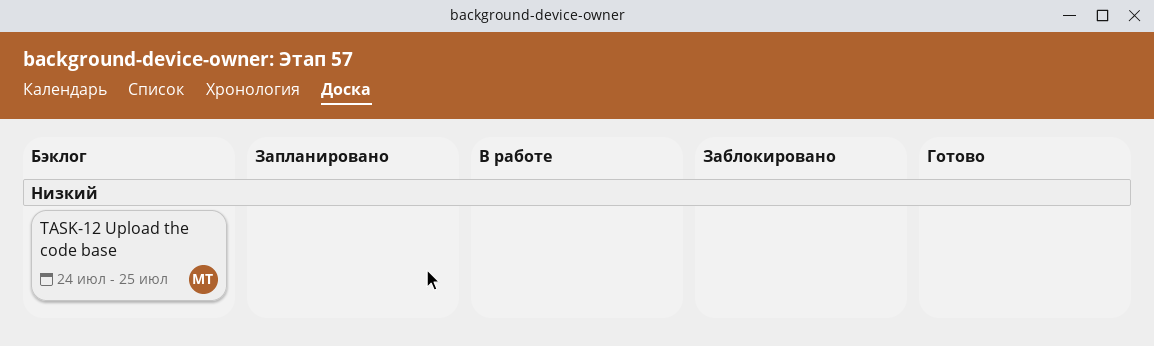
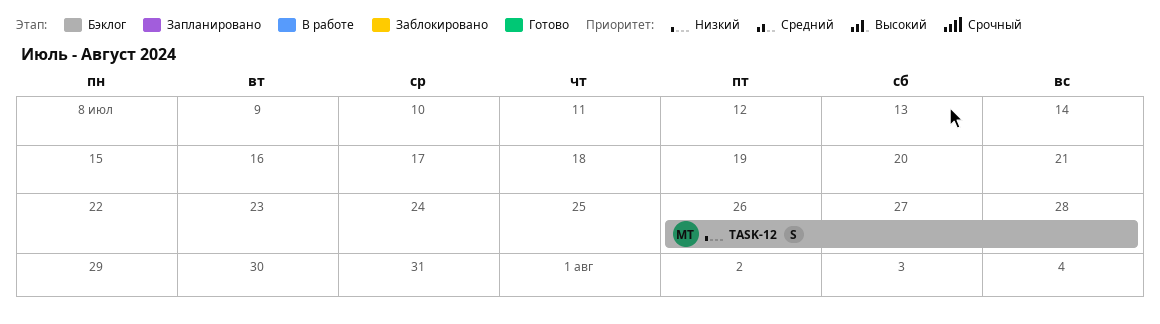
TASK-12, start: Jul 24 -> Jul 26
TASK-12, due: Jul 25 -> Jul 28

